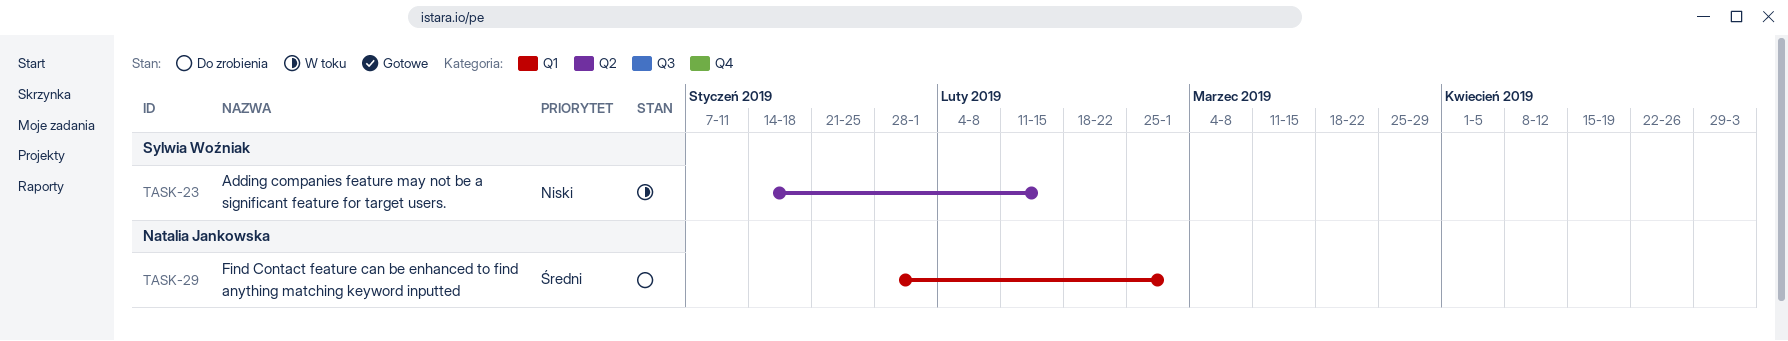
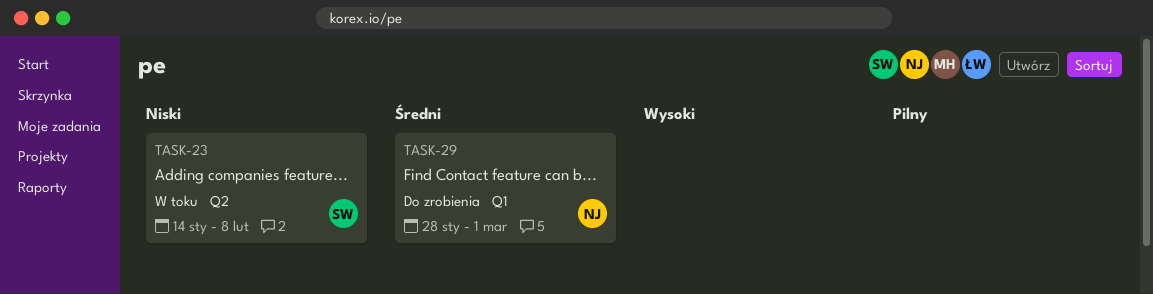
TASK-23, due: Feb 15 -> Feb 8

